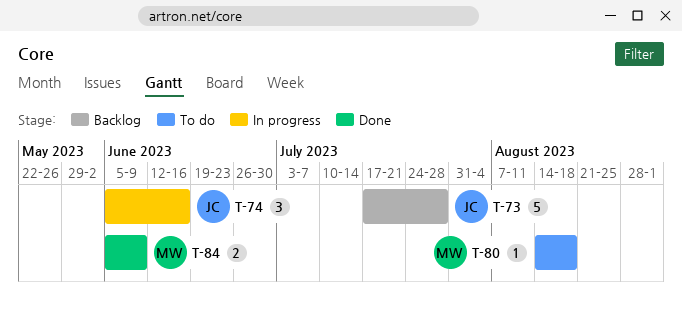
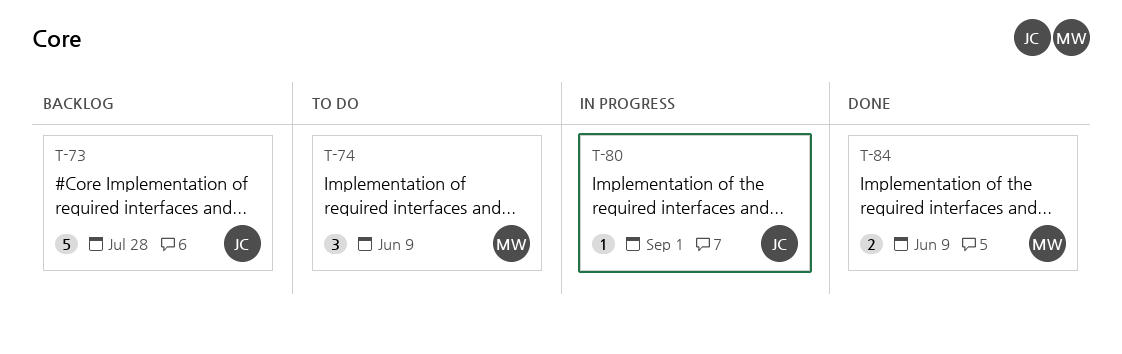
T-74, status: In progress -> To do
T-74, owner: JC -> MW
T-74, due: Jun 16 -> Jun 9
T-80, status: To do -> In progress
T-80, owner: MW -> JC
T-80, due: Aug 18 -> Sep 1

